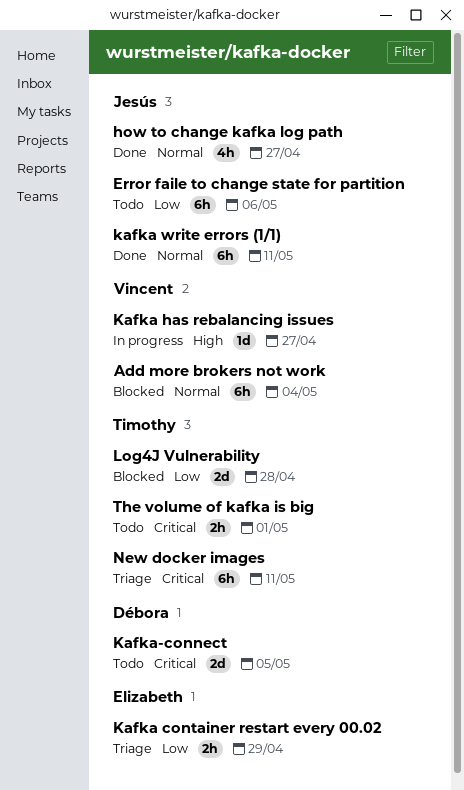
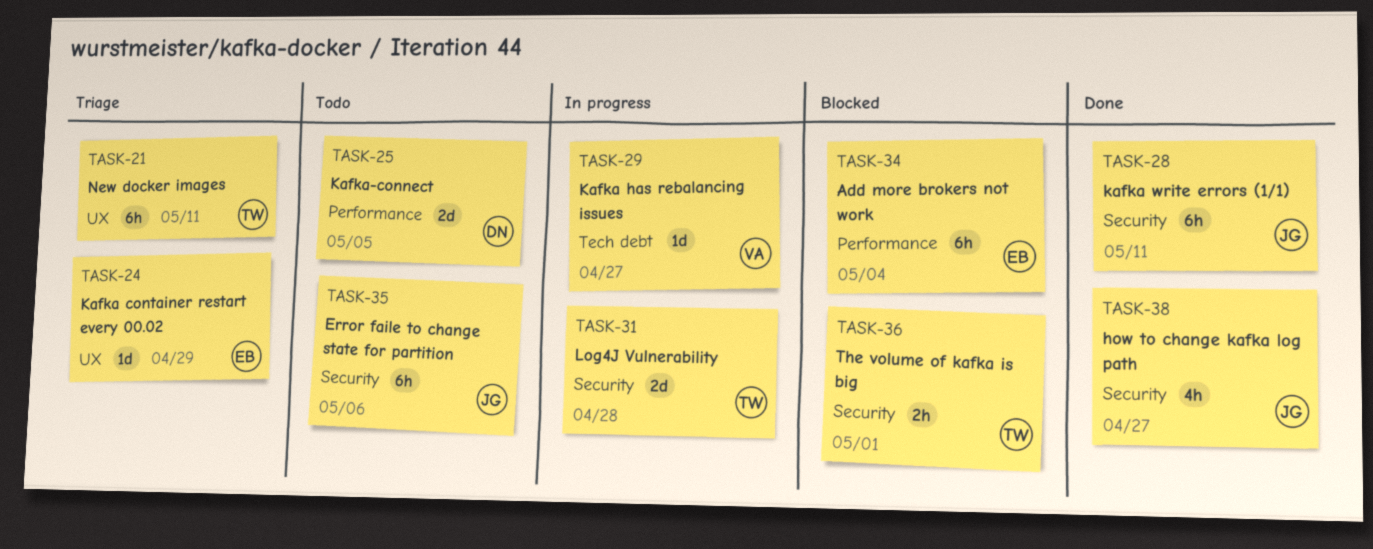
Add more brokers not work, owner: Vincent -> Elizabeth
Kafka container restart every 00.02, estimate: 2h -> 1d
Log4J Vulnerability, status: Blocked -> In progress
The volume of kafka is big, status: Todo -> Blocked

